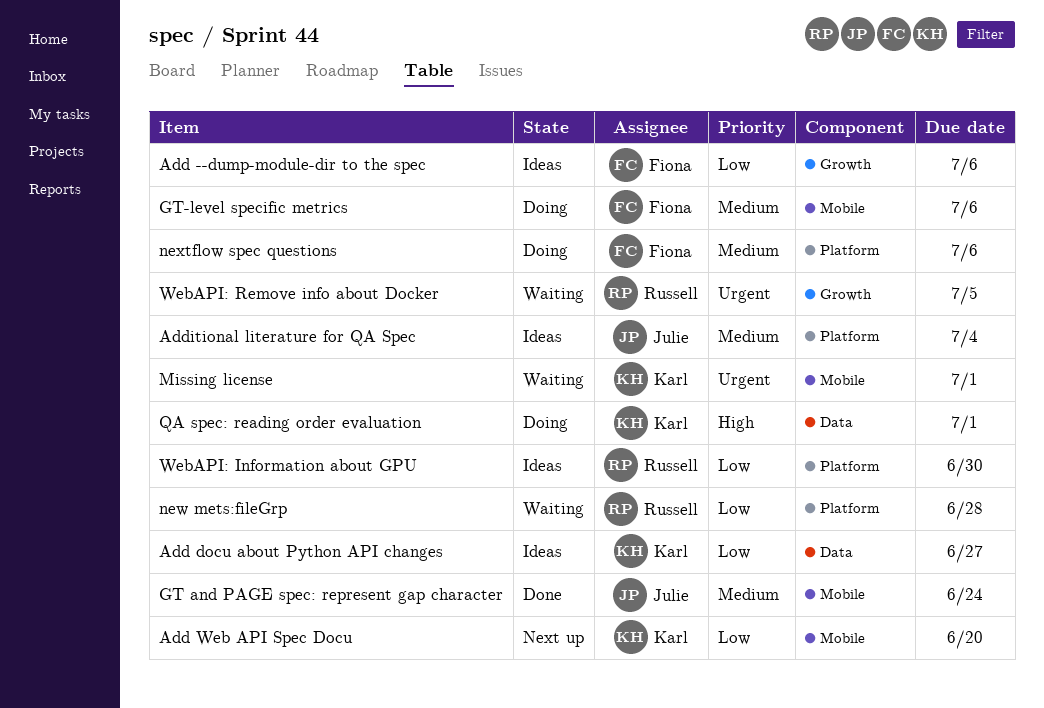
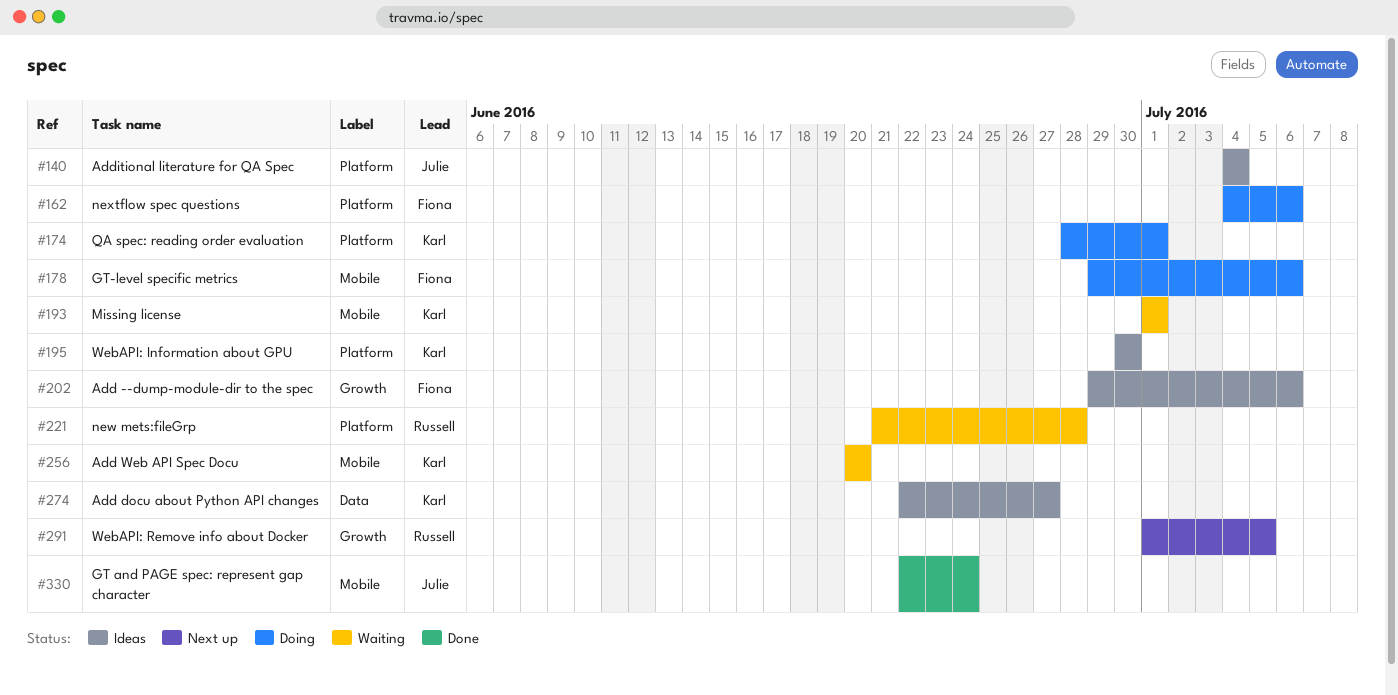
Add Web API Spec Docu, status: Next up -> Waiting
QA spec: reading order evaluation, label: Data -> Platform
WebAPI: Information about GPU, owner: Russell -> Karl
WebAPI: Remove info about Docker, status: Waiting -> Next up

